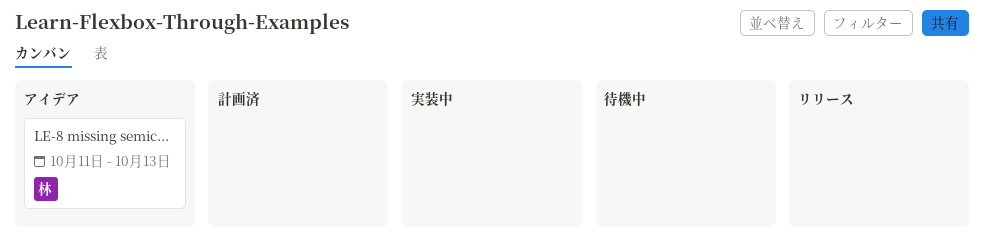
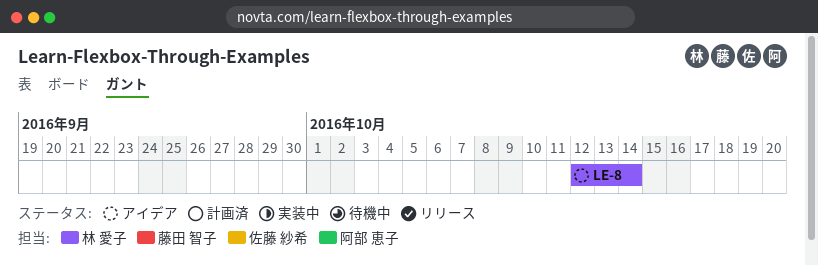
LE-8, start: Oct 11 -> Oct 12
LE-8, due: Oct 13 -> Oct 14

